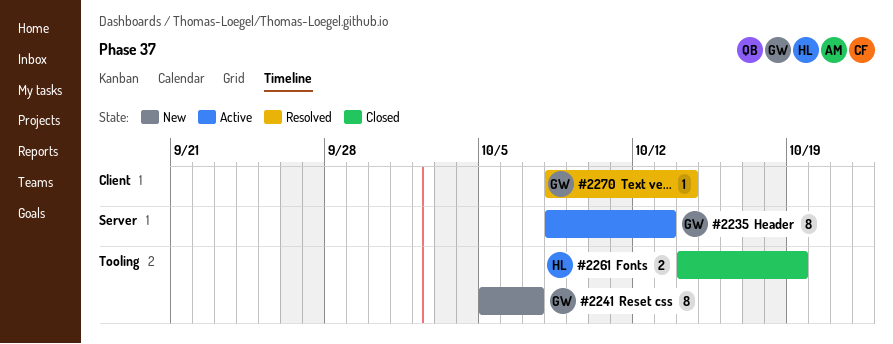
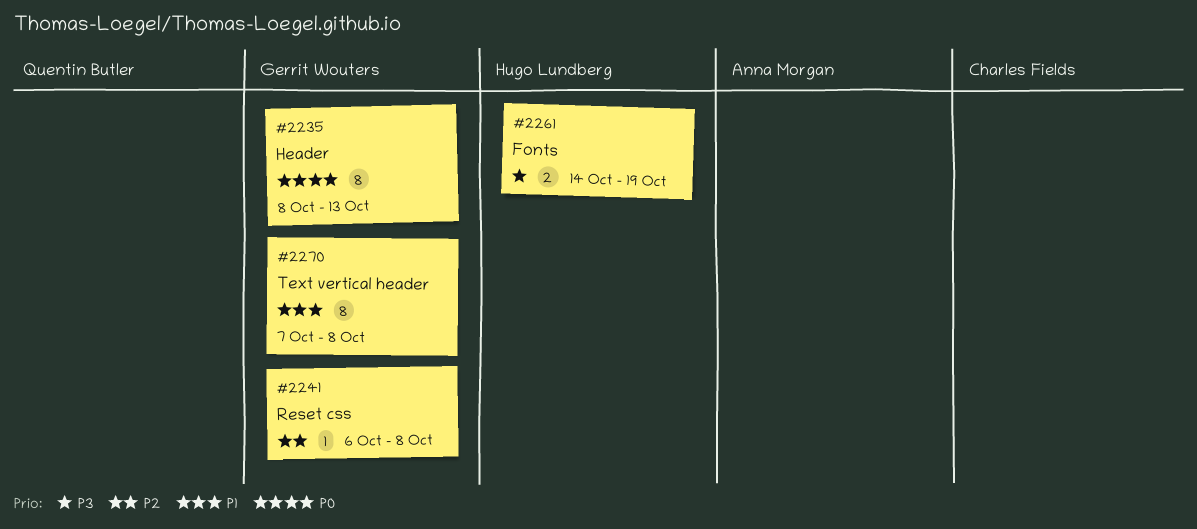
#2241, estimate: 8 -> 1
#2241, start: Oct 5 -> Oct 6
#2241, due: Oct 7 -> Oct 8
#2270, estimate: 1 -> 8
#2270, start: Oct 8 -> Oct 7
#2270, due: Oct 14 -> Oct 8

